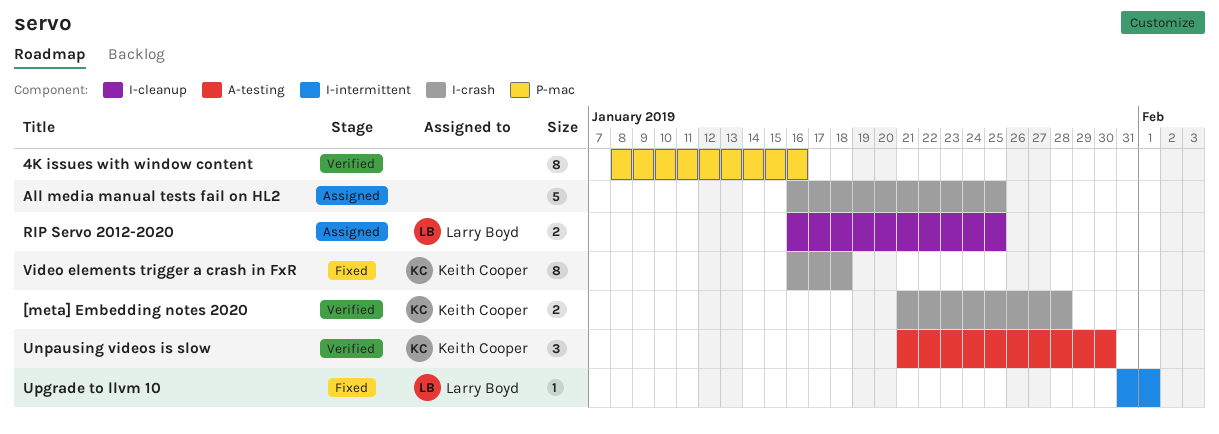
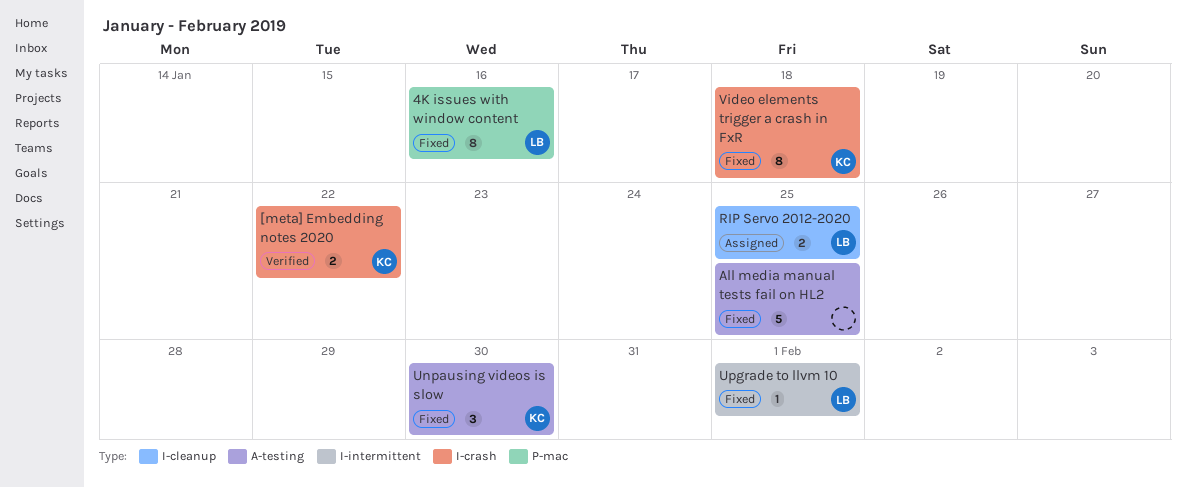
4K issues with window content, status: Verified -> Fixed
4K issues with window content, owner: none -> Larry Boyd
[meta] Embedding notes 2020, due: Jan 28 -> Jan 22
All media manual tests fail on HL2, status: Assigned -> Fixed
All media manual tests fail on HL2, label: I-crash -> A-testing
Unpausing videos is slow, status: Verified -> Fixed

